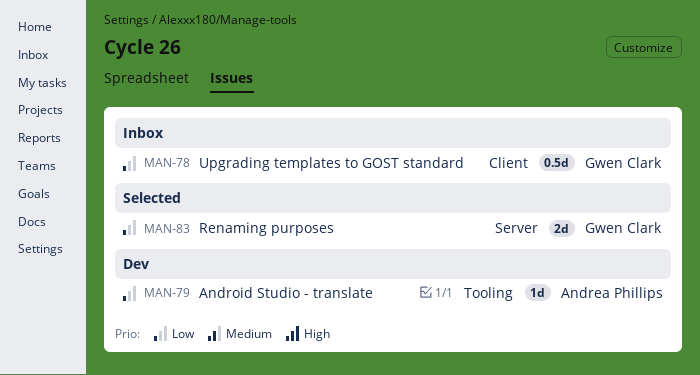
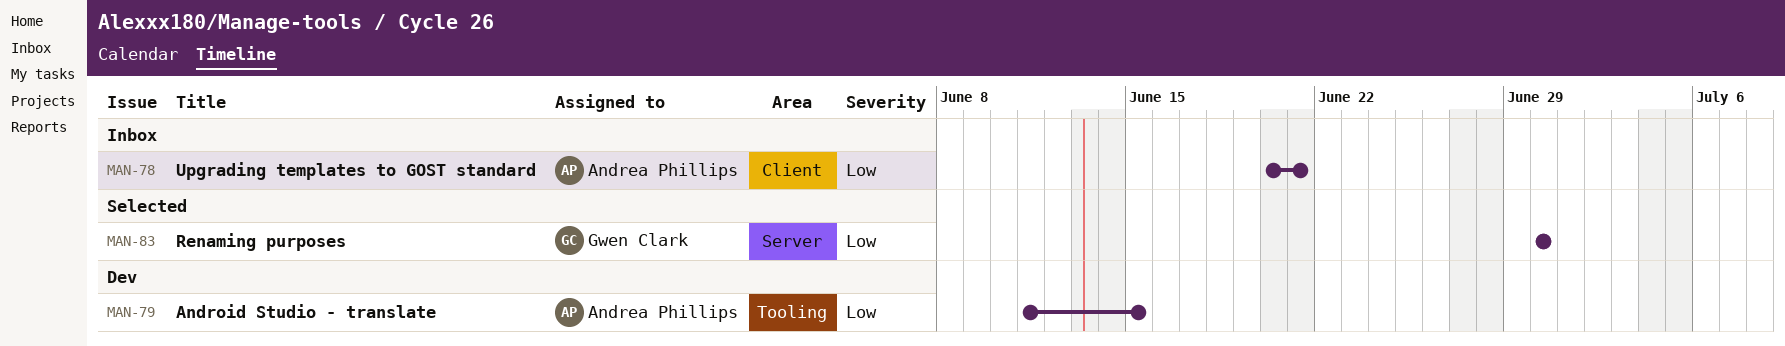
MAN-78, owner: Gwen Clark -> Andrea Phillips

